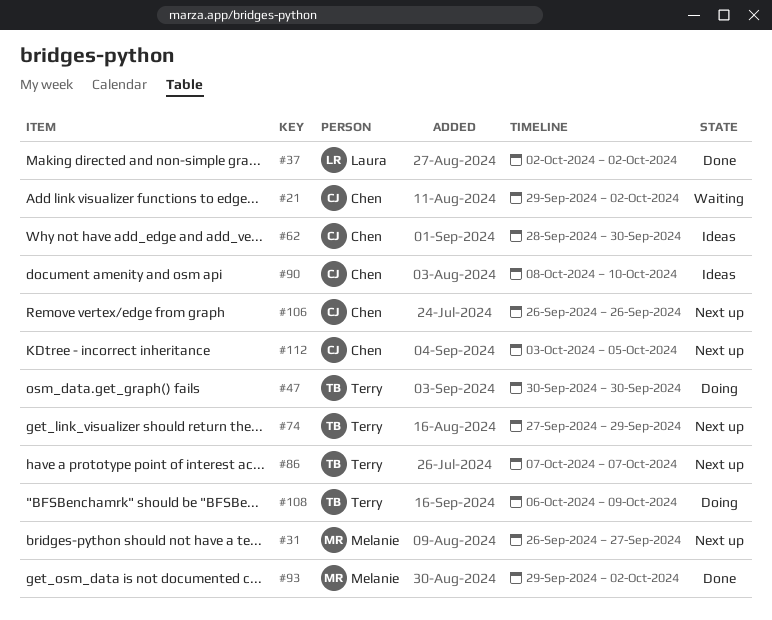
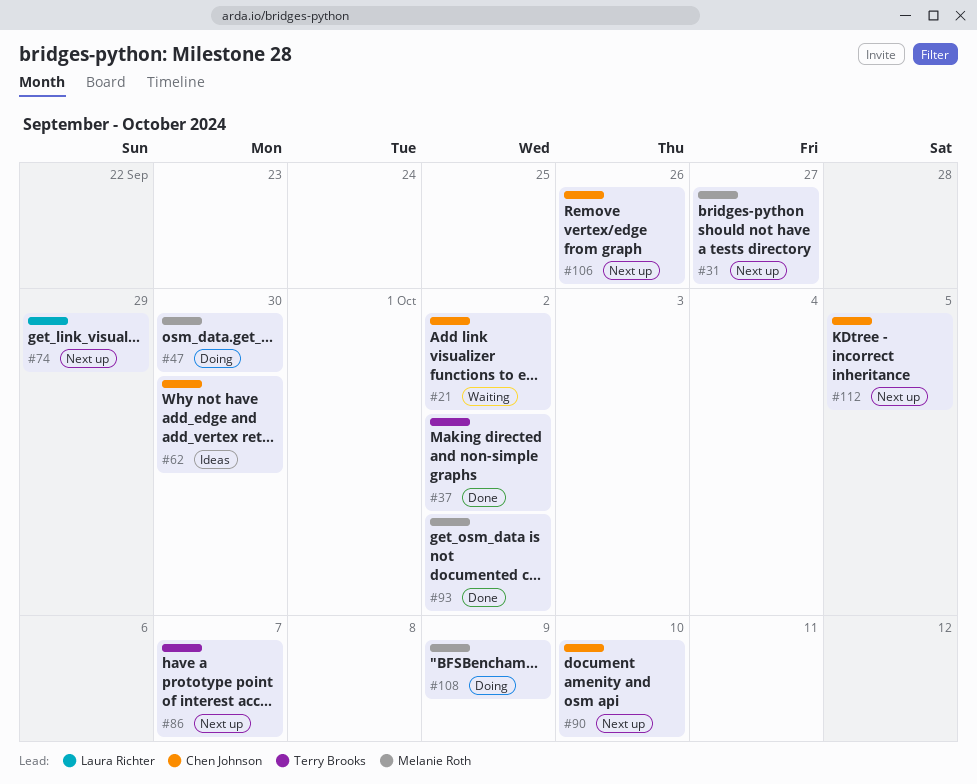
#37, owner: Laura Richter -> Terry Brooks
#47, owner: Terry Brooks -> Melanie Roth
#74, owner: Terry Brooks -> Laura Richter
#90, status: Ideas -> Next up
#108, owner: Terry Brooks -> Melanie Roth

